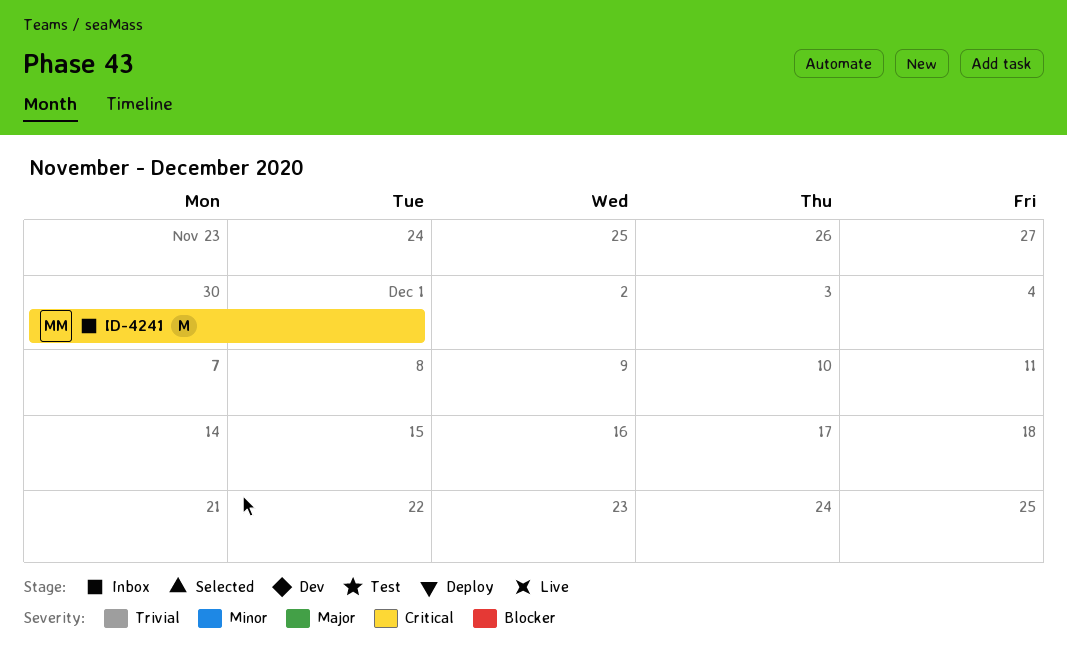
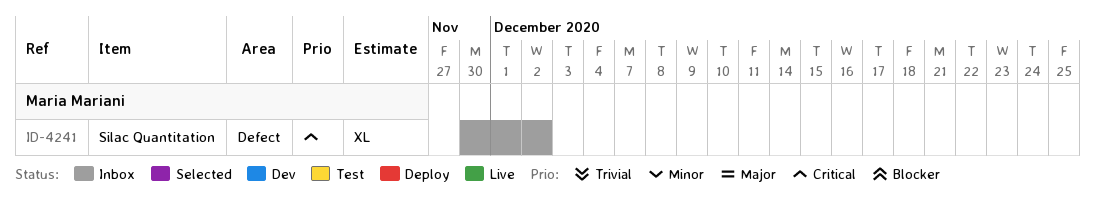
ID-4241, estimate: M -> XL
ID-4241, due: Dec 1 -> Dec 2

